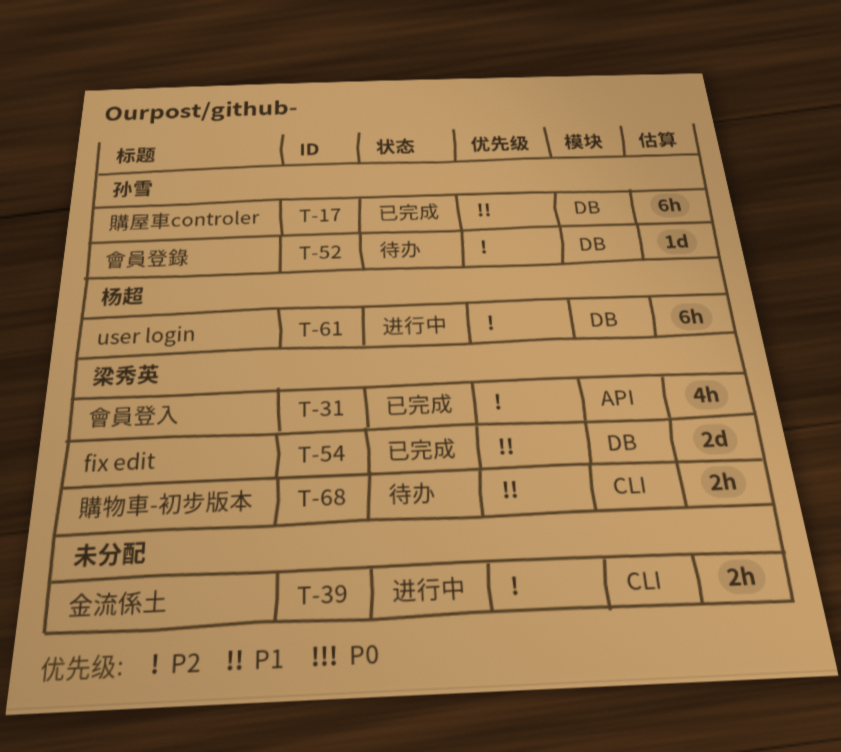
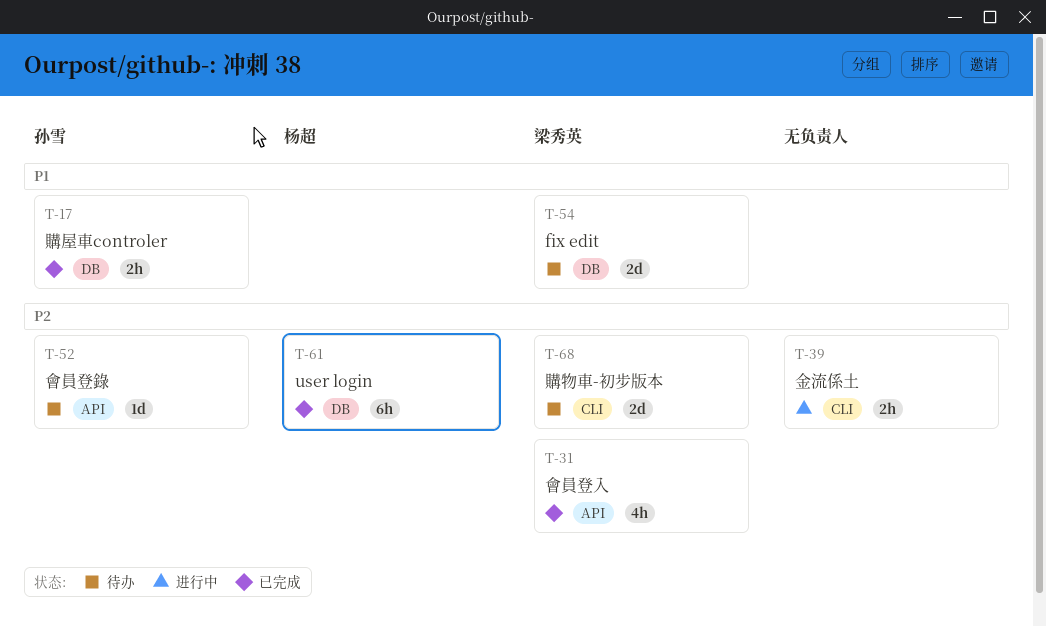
T-17, estimate: 6h -> 2h
T-52, label: DB -> API
T-54, status: 已完成 -> 待办
T-61, status: 进行中 -> 已完成
T-68, priority: P1 -> P2
T-68, estimate: 2h -> 2d

